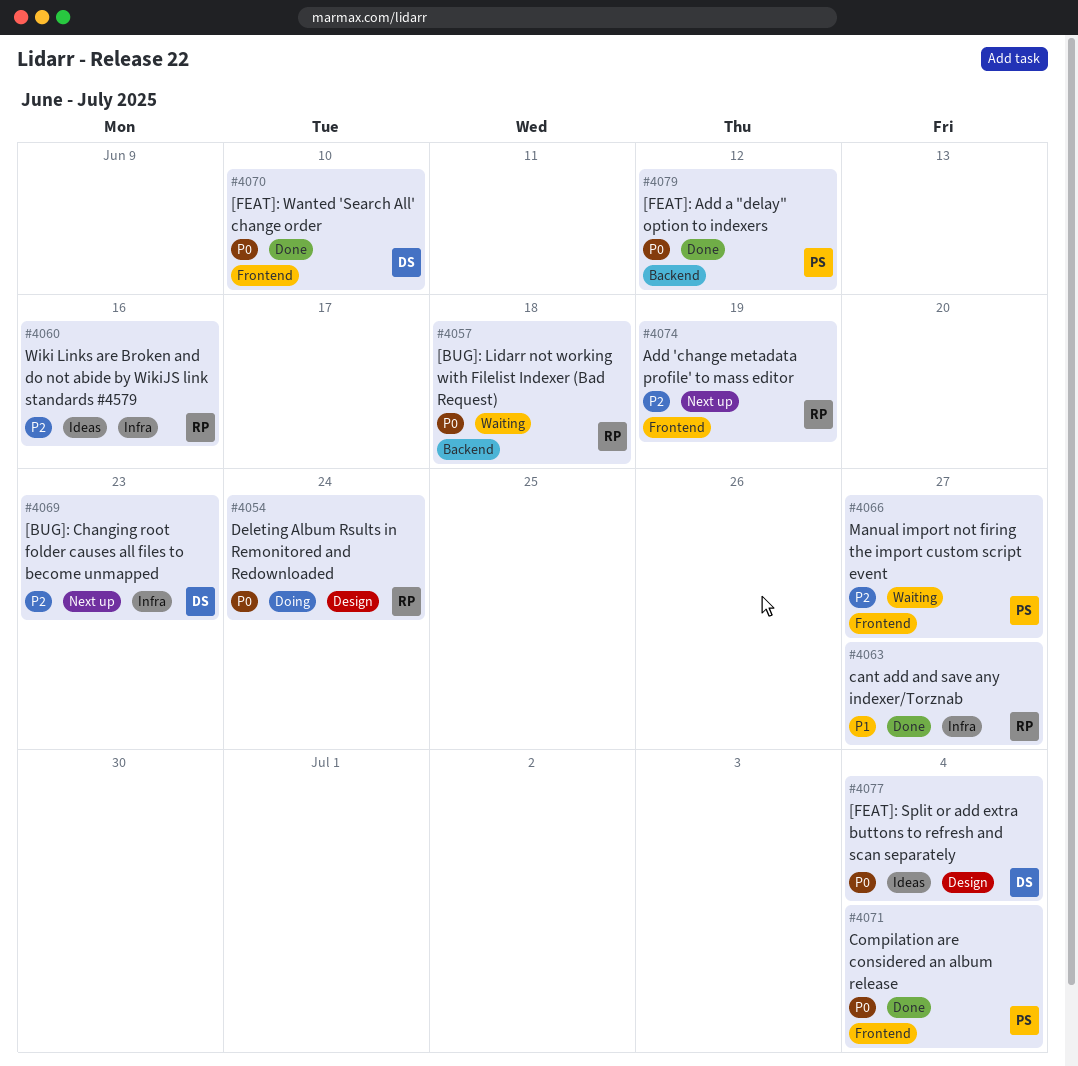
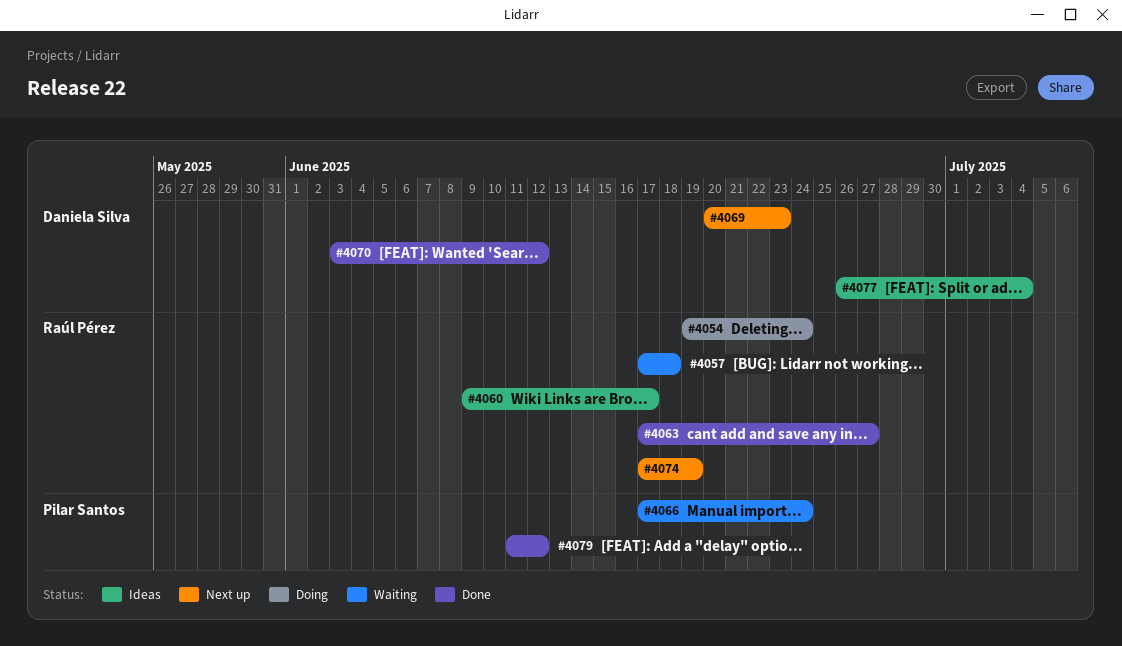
#4060, due: Jun 16 -> Jun 17
#4066, due: Jun 27 -> Jun 24
#4070, due: Jun 10 -> Jun 12
#4071: present -> none

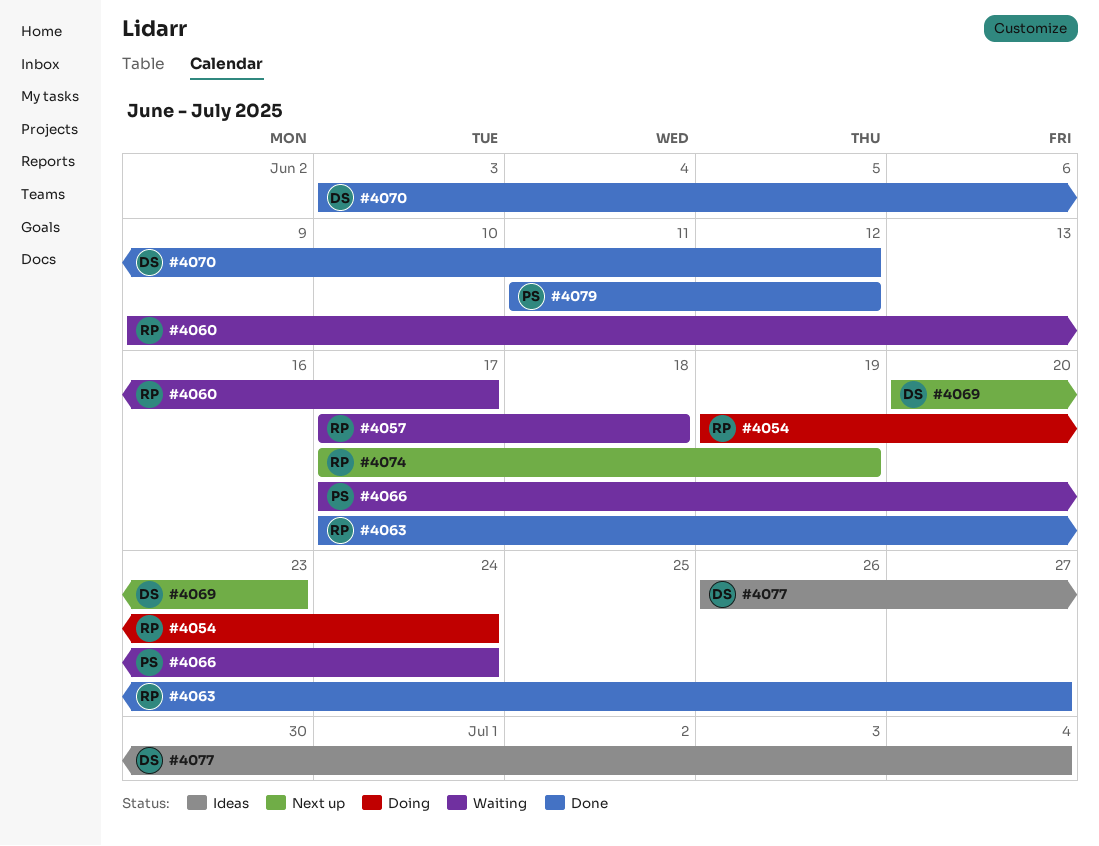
#4060, status: Ideas -> Waiting

